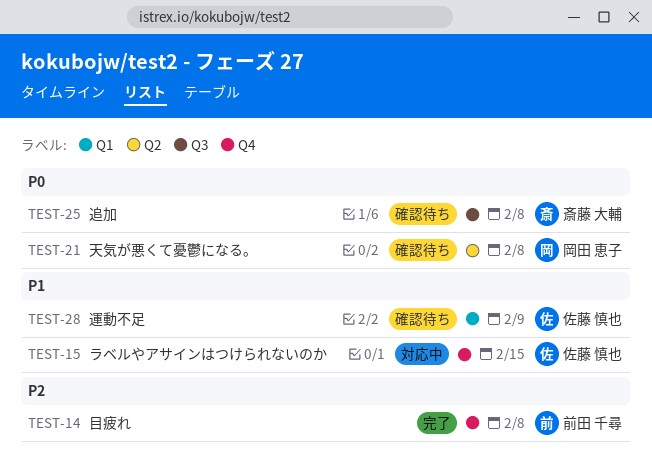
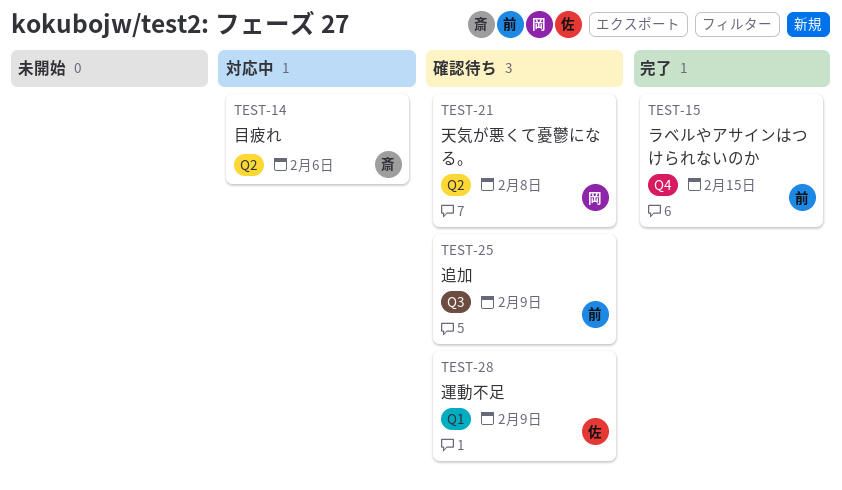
TEST-14, status: 完了 -> 対応中
TEST-14, owner: 前田 千尋 -> 斎藤 大輔
TEST-14, label: Q4 -> Q2
TEST-14, due: Feb 8 -> Feb 6
TEST-15, status: 対応中 -> 完了
TEST-15, owner: 佐藤 慎也 -> 前田 千尋
TEST-25, owner: 斎藤 大輔 -> 前田 千尋
TEST-25, due: Feb 8 -> Feb 9

